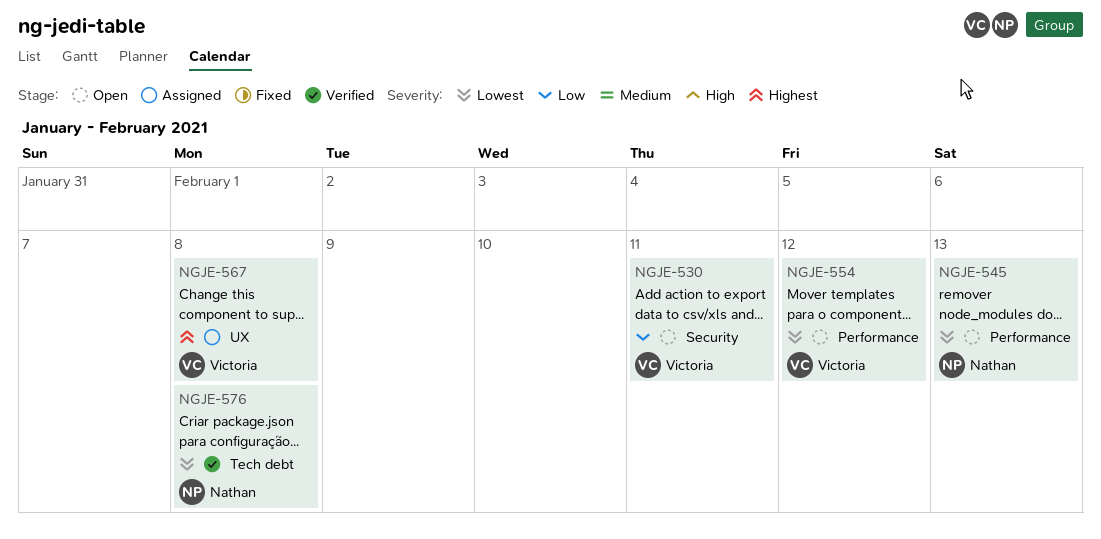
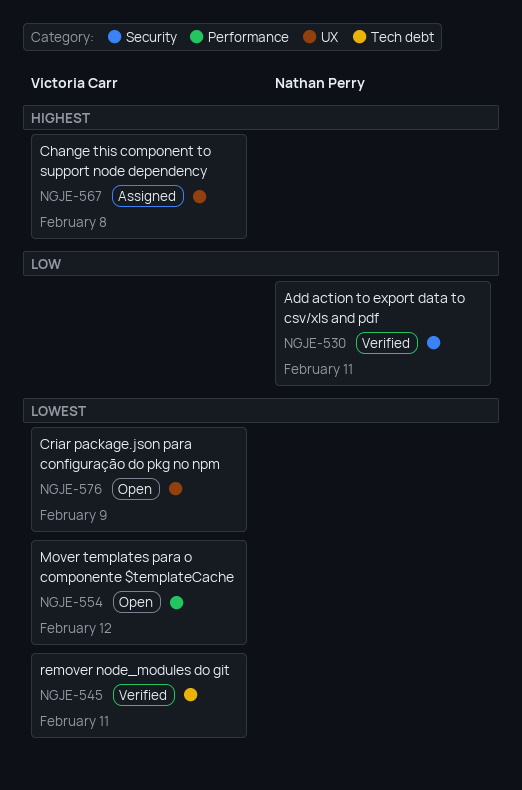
NGJE-530, status: Open -> Verified
NGJE-530, owner: Victoria Carr -> Nathan Perry
NGJE-545, status: Open -> Verified
NGJE-545, owner: Nathan Perry -> Victoria Carr
NGJE-545, label: Performance -> Tech debt
NGJE-545, due: Feb 13 -> Feb 11
NGJE-576, status: Verified -> Open
NGJE-576, owner: Nathan Perry -> Victoria Carr
NGJE-576, label: Tech debt -> UX
NGJE-576, due: Feb 8 -> Feb 9

